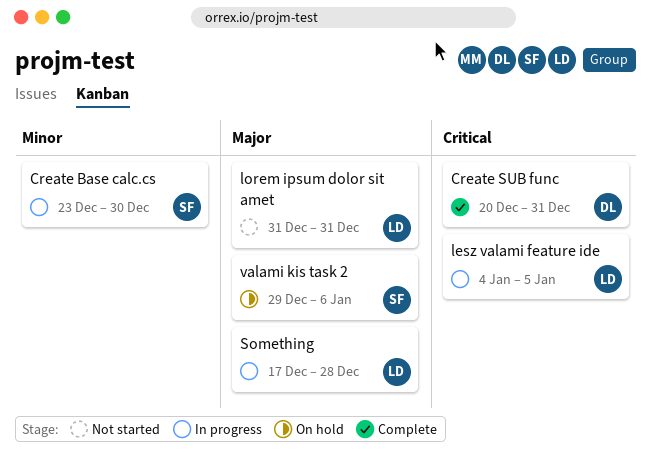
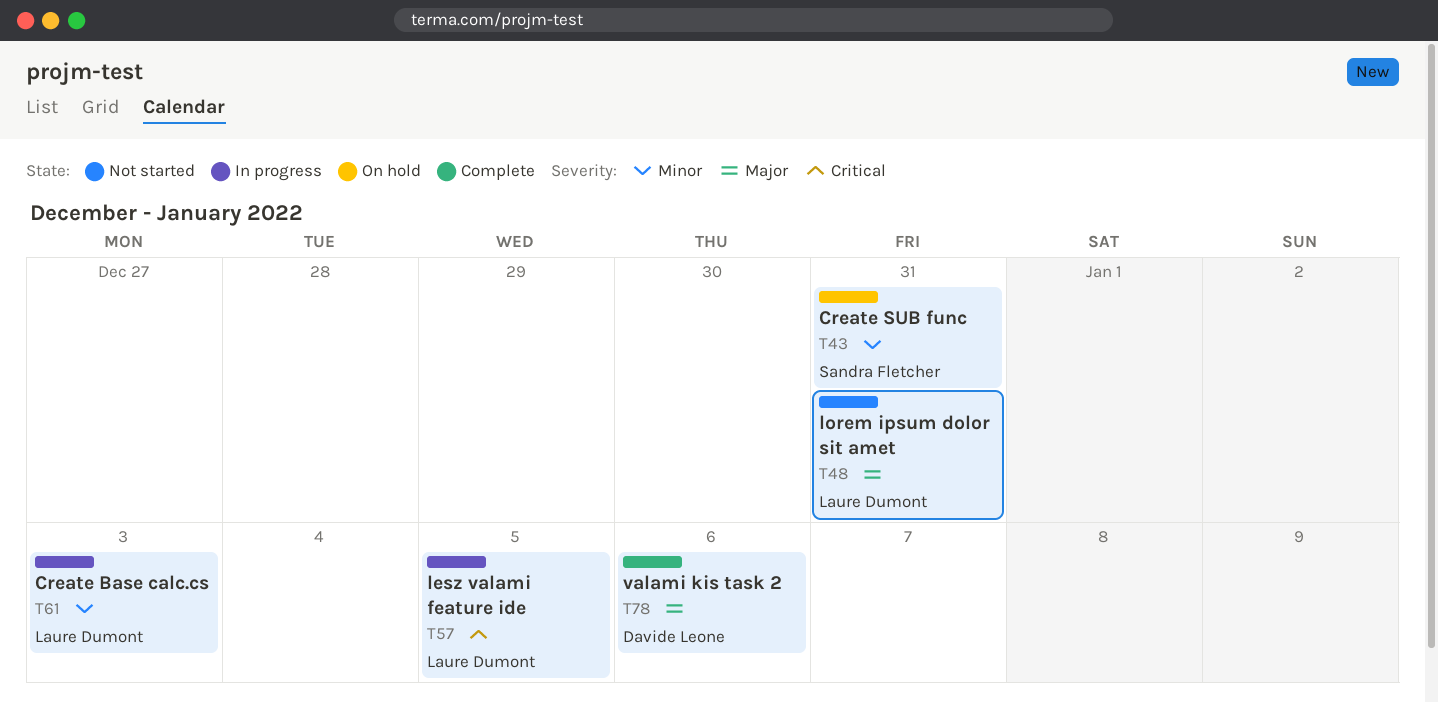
Create Base calc.cs, owner: Sandra Fletcher -> Laure Dumont
Create Base calc.cs, due: Dec 30 -> Jan 3
Create SUB func, status: Complete -> On hold
Create SUB func, owner: Davide Leone -> Sandra Fletcher
Create SUB func, priority: Critical -> Minor
Something: present -> none
valami kis task 2, status: On hold -> Complete
valami kis task 2, owner: Sandra Fletcher -> Davide Leone

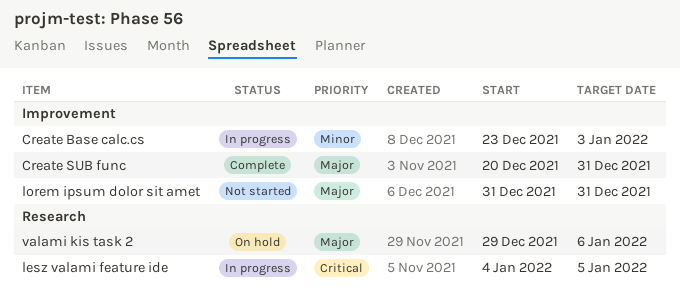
Create SUB func, status: On hold -> Complete
Create SUB func, priority: Minor -> Major
valami kis task 2, status: Complete -> On hold

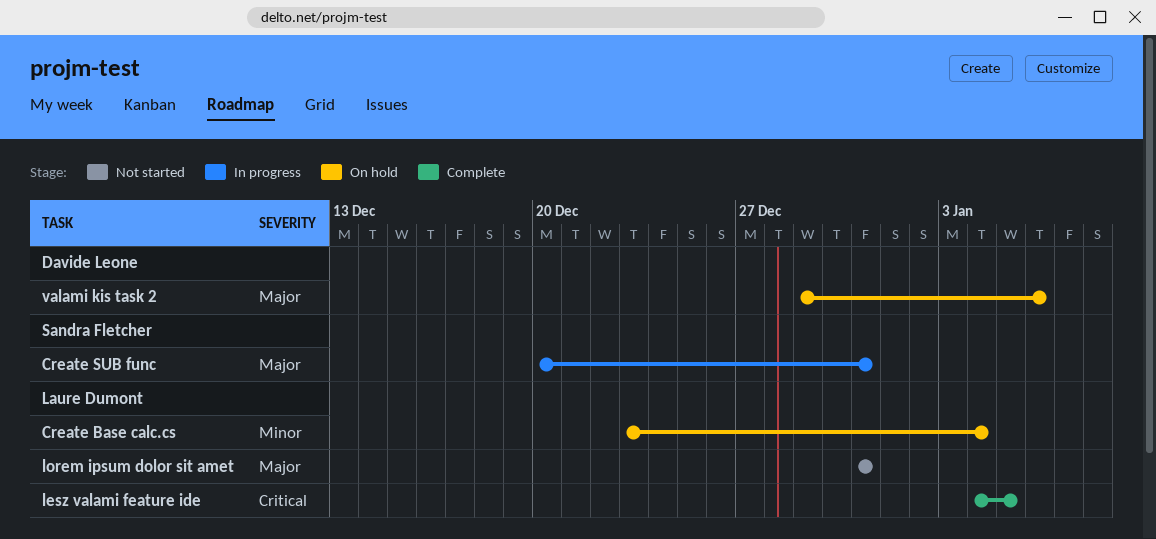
Create Base calc.cs, status: In progress -> On hold
Create Base calc.cs, due: Jan 3 -> Jan 4
Create SUB func, status: Complete -> In progress
lesz valami feature ide, status: In progress -> Complete

